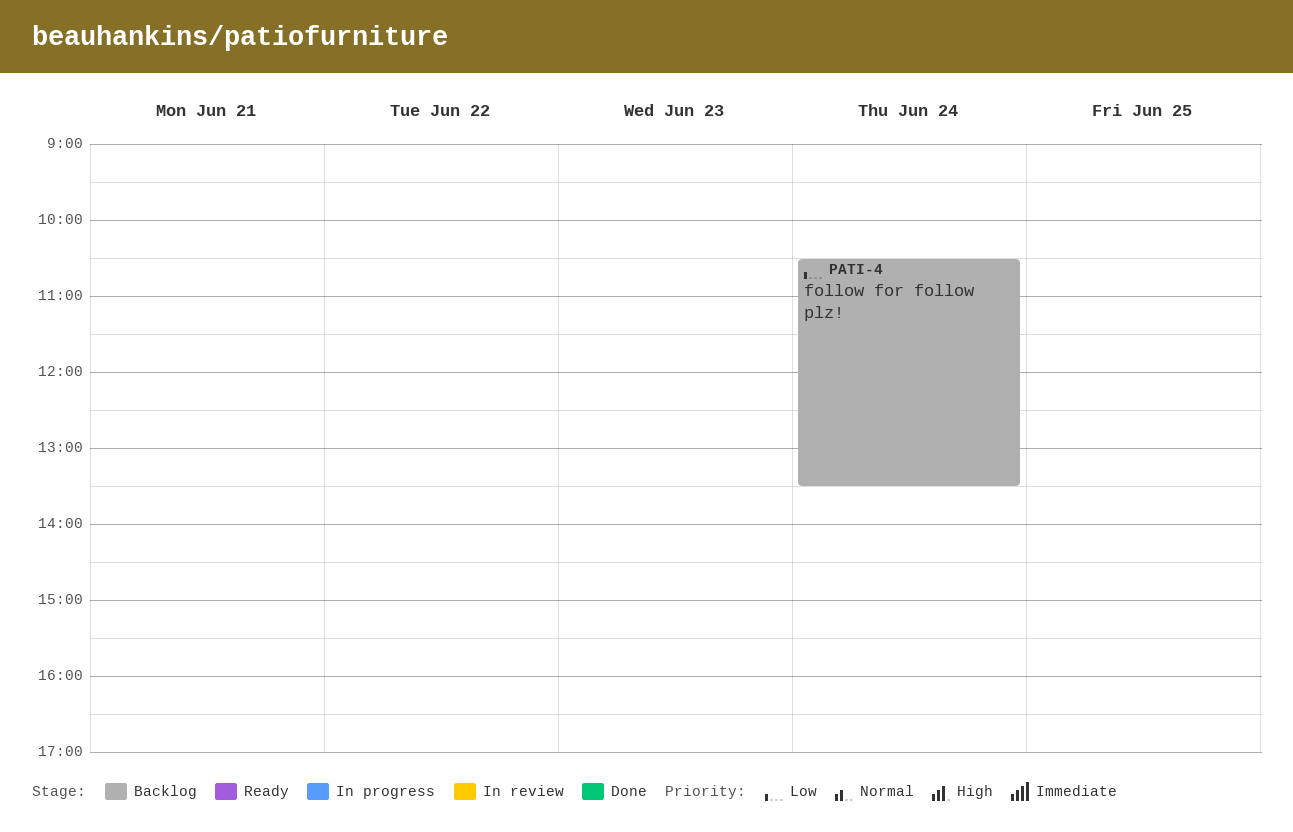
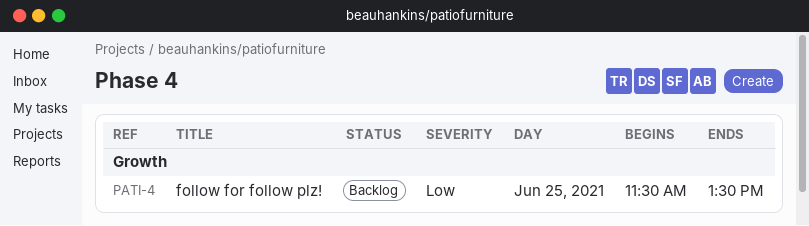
PATI-4, day: Jun 24 -> Jun 25
PATI-4, begins: 10:30 -> 11:30

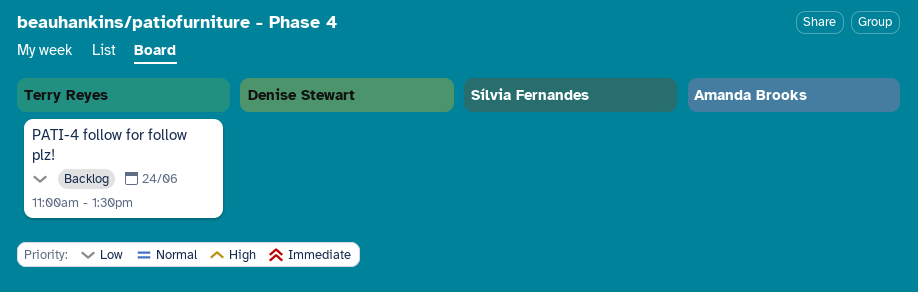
PATI-4, day: Jun 25 -> Jun 24
PATI-4, begins: 11:30 -> 11:00

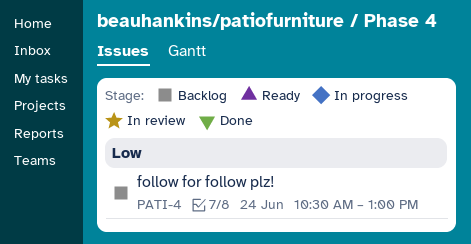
PATI-4, begins: 11:00 -> 10:30
PATI-4, ends: 13:30 -> 13:00

